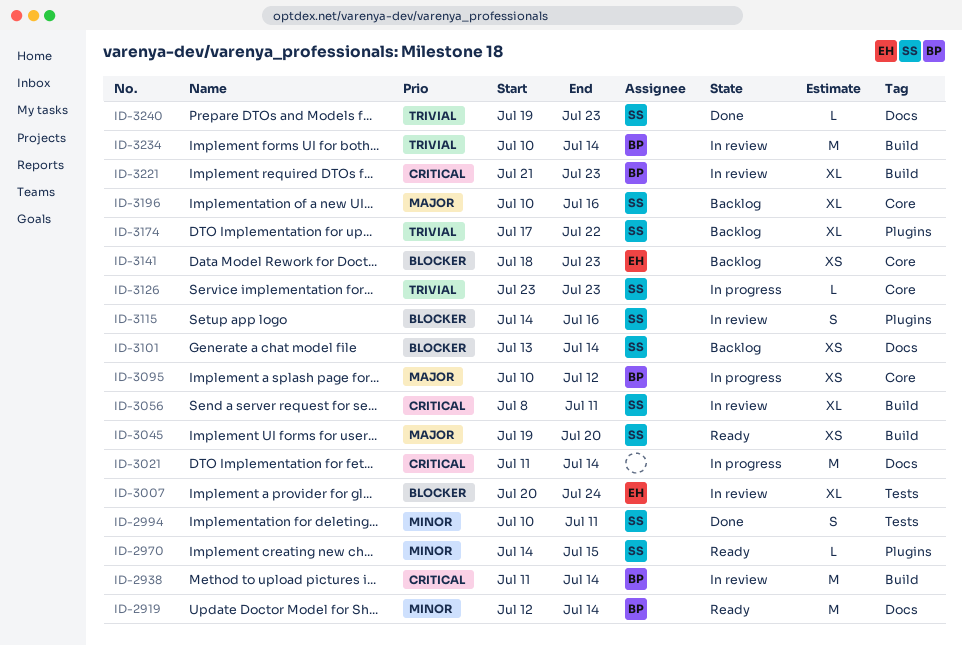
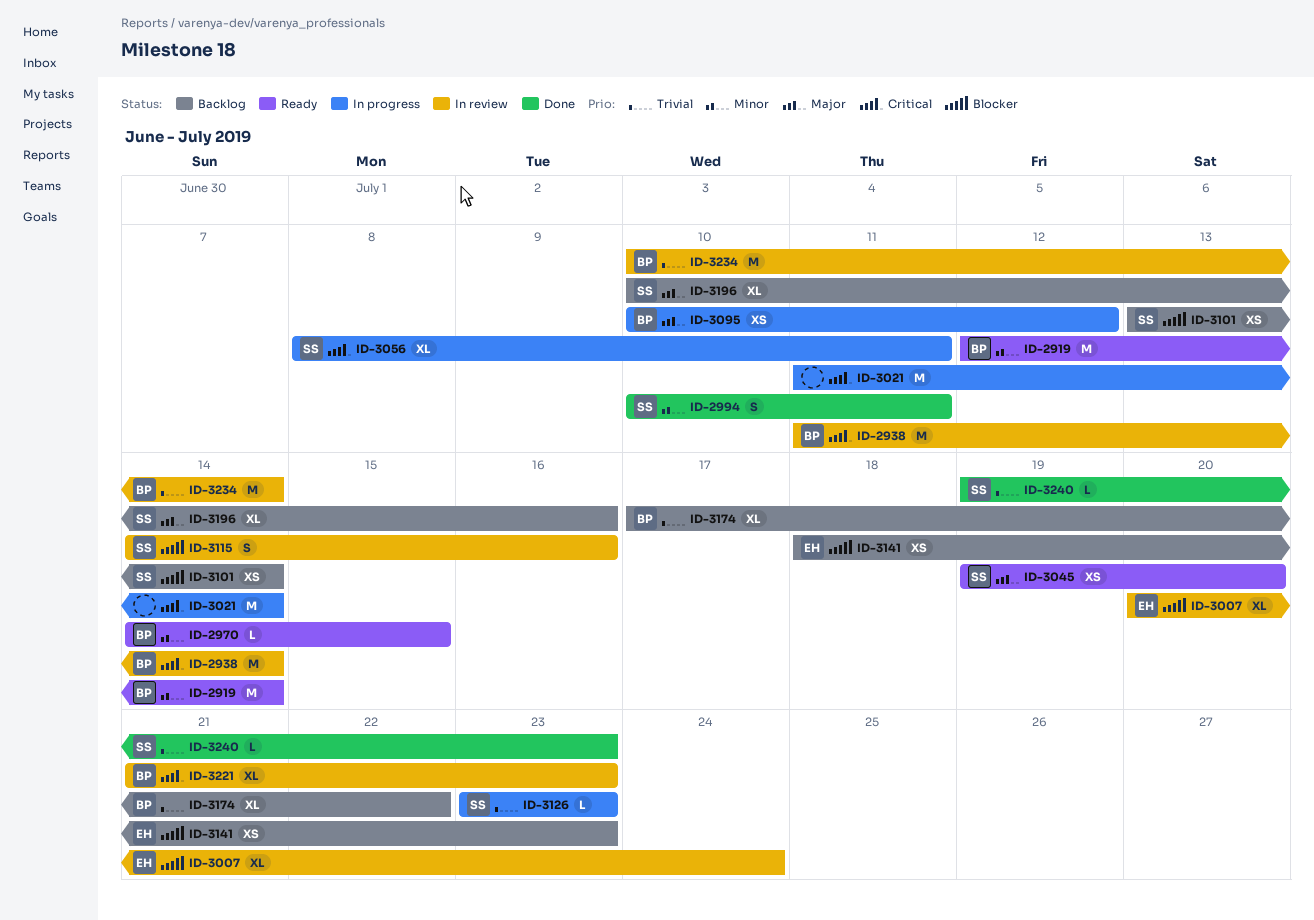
ID-2970, owner: SS -> BP
ID-3056, status: In review -> In progress
ID-3174, owner: SS -> BP

